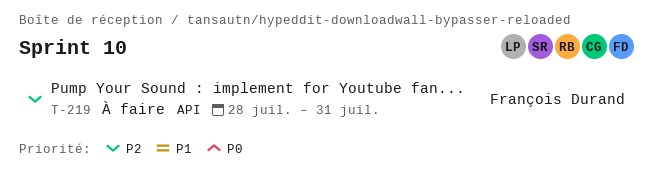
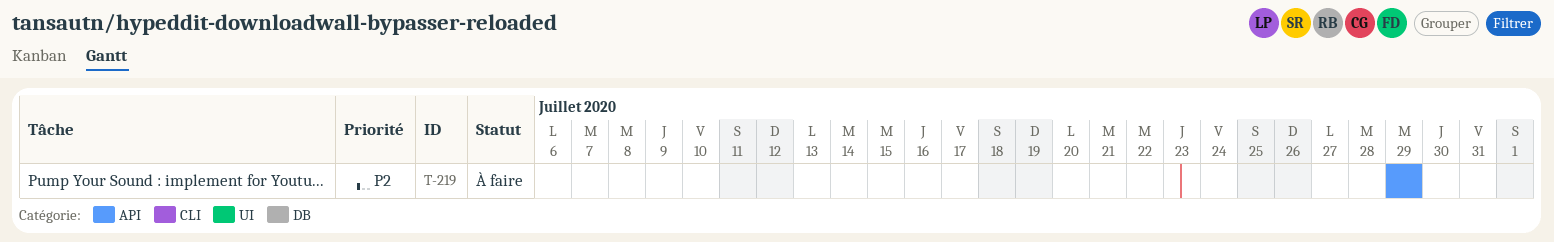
T-219, start: Jul 28 -> Jul 29
T-219, due: Jul 31 -> Jul 29

